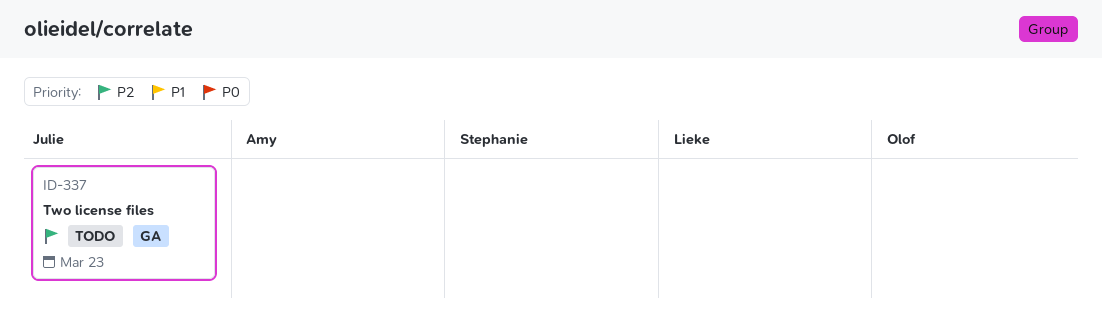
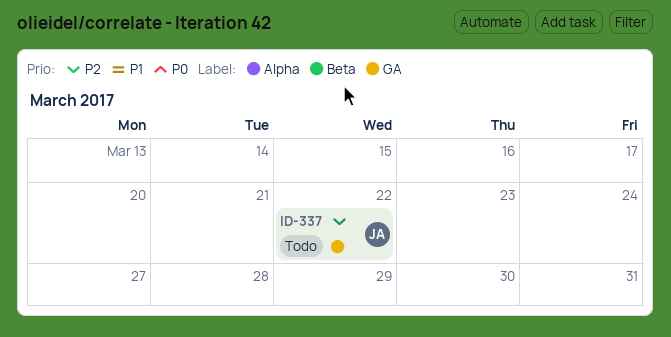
ID-337, due: Mar 23 -> Mar 22

